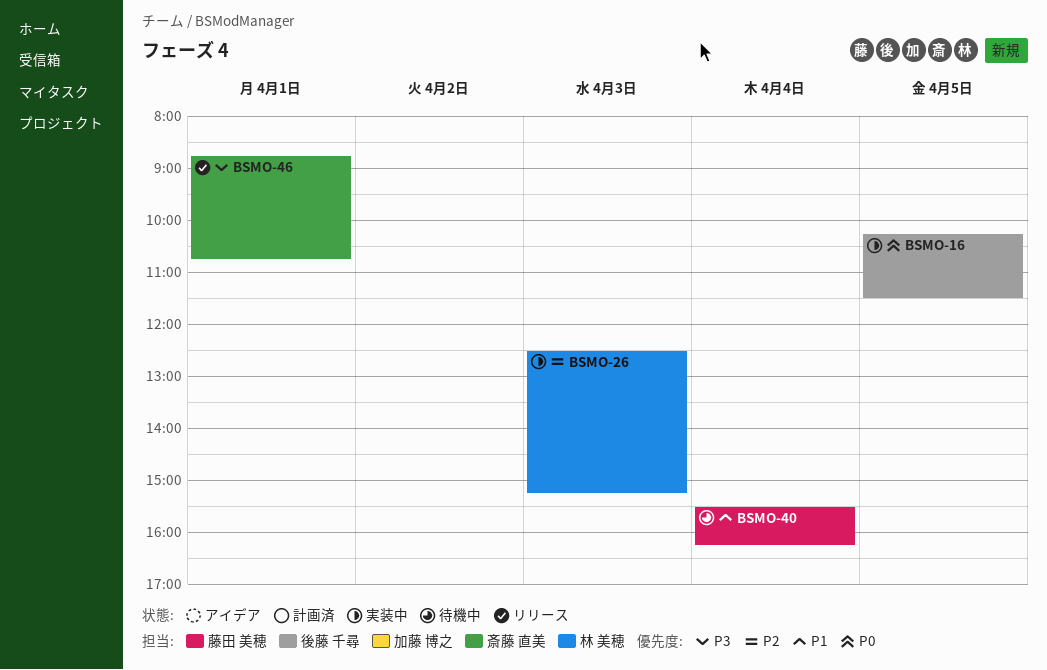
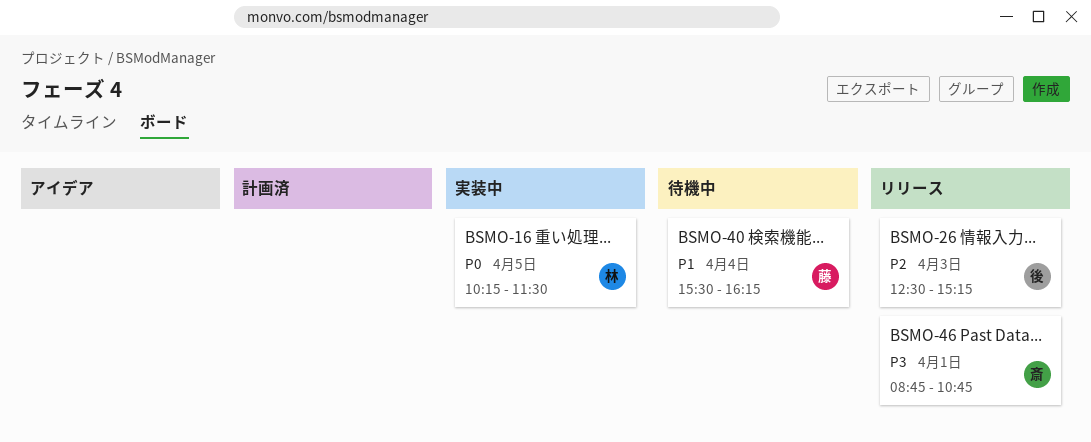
BSMO-16, owner: 後藤 千尋 -> 林 美穂
BSMO-26, status: 実装中 -> リリース
BSMO-26, owner: 林 美穂 -> 後藤 千尋

